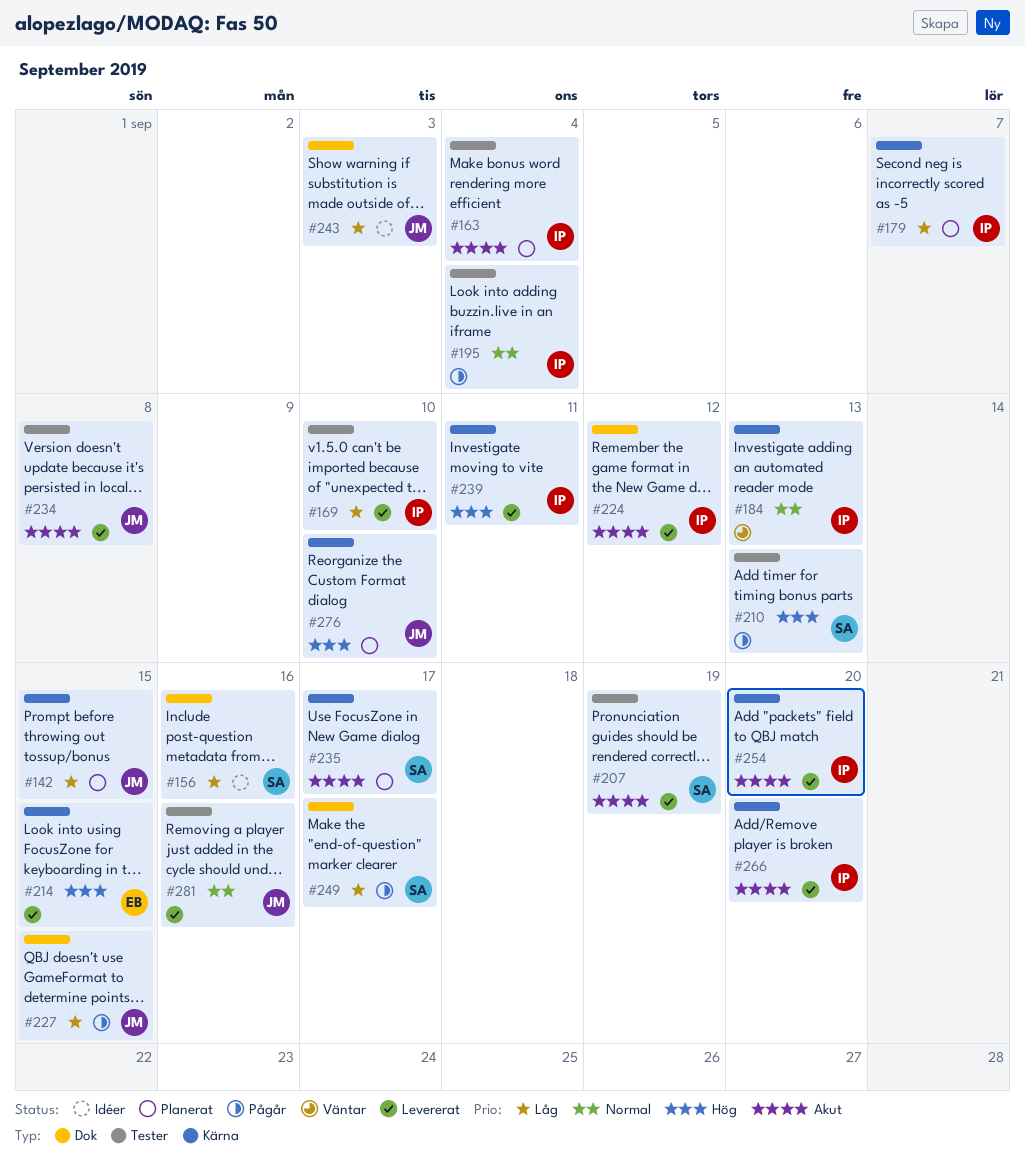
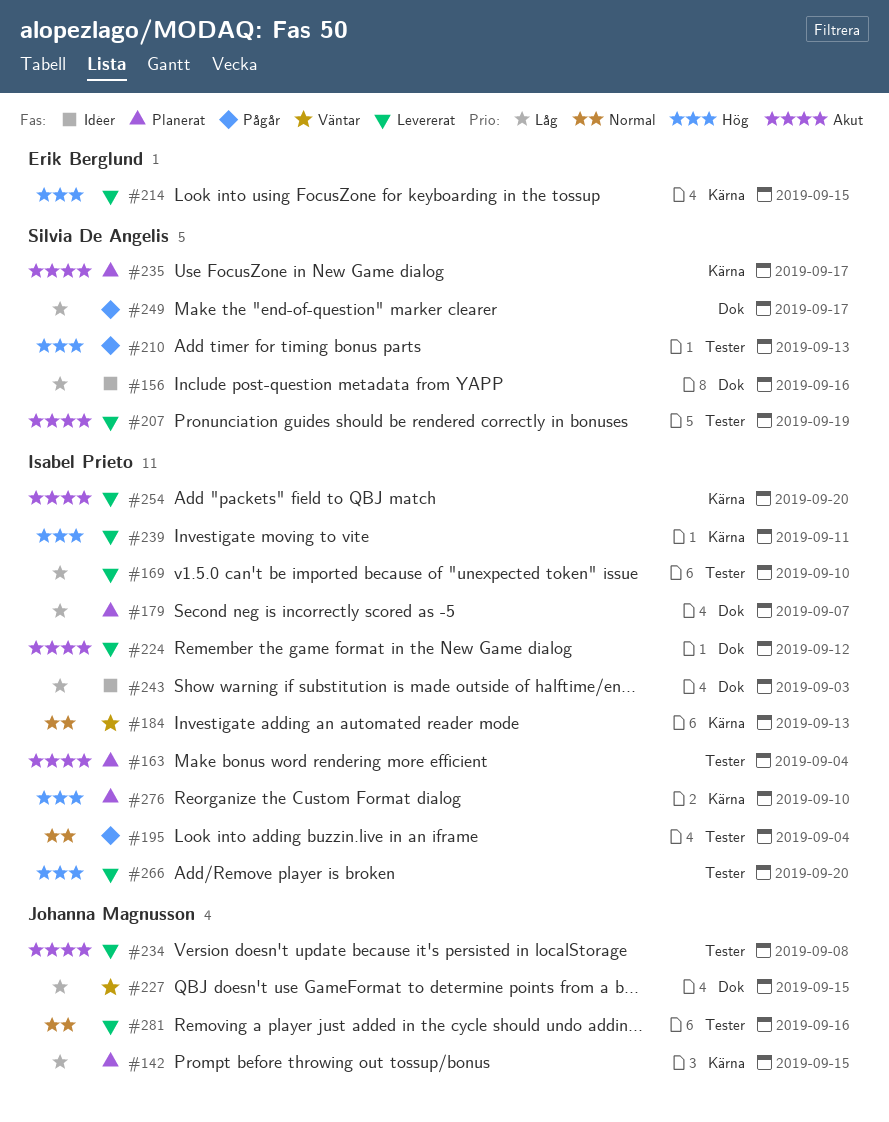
#179, label: Kärna -> Dok
#227, status: Pågår -> Väntar
#243, owner: Johanna Magnusson -> Isabel Prieto
#266, priority: Akut -> Hög
#266, label: Kärna -> Tester
#276, owner: Johanna Magnusson -> Isabel Prieto

